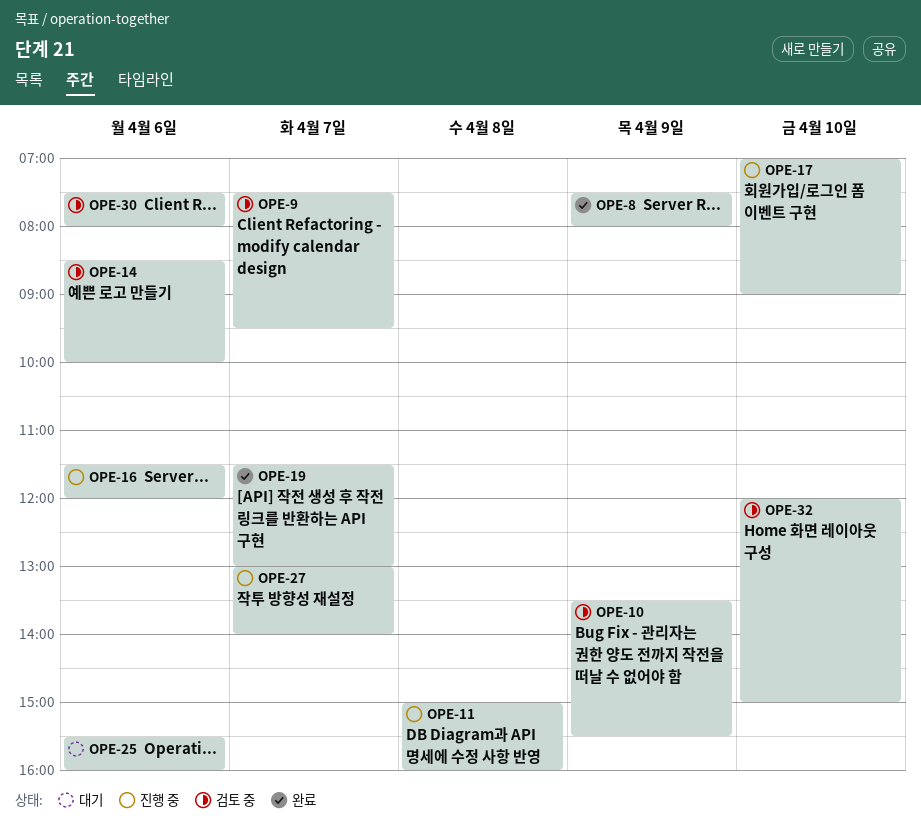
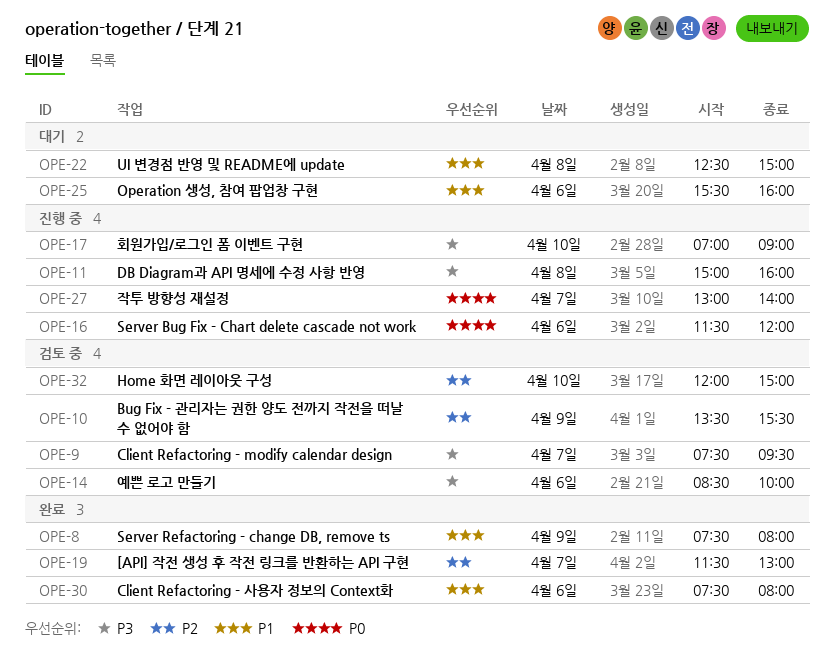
OPE-22: none -> present
OPE-30, status: 검토 중 -> 완료

